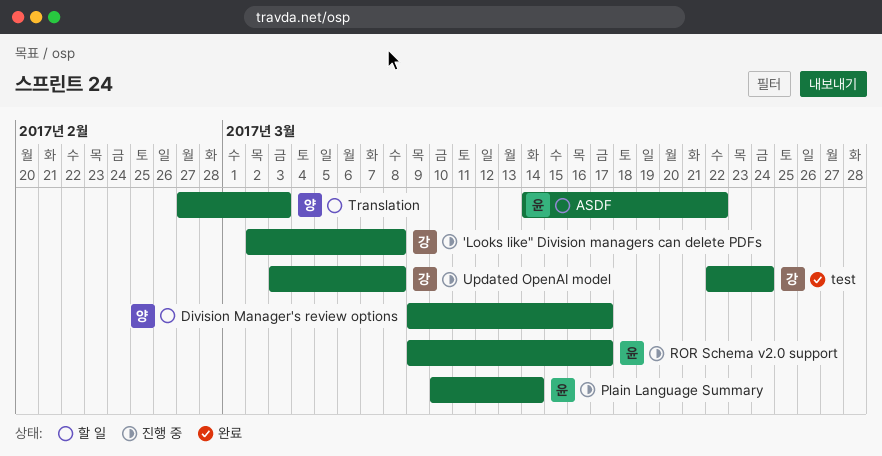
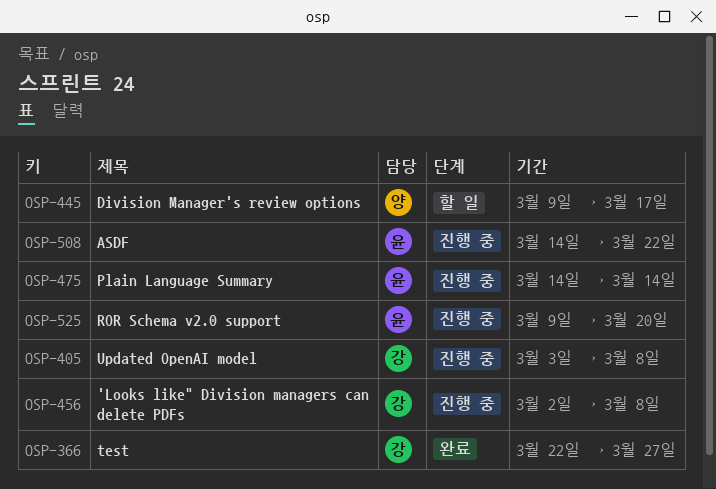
ASDF, status: 할 일 -> 진행 중
Plain Language Summary, start: Mar 10 -> Mar 14
ROR Schema v2.0 support, due: Mar 17 -> Mar 20
test, due: Mar 24 -> Mar 27
Translation: present -> none

